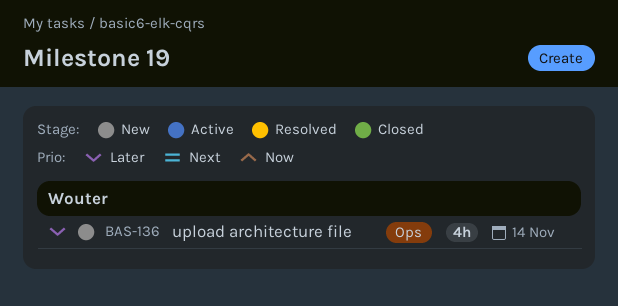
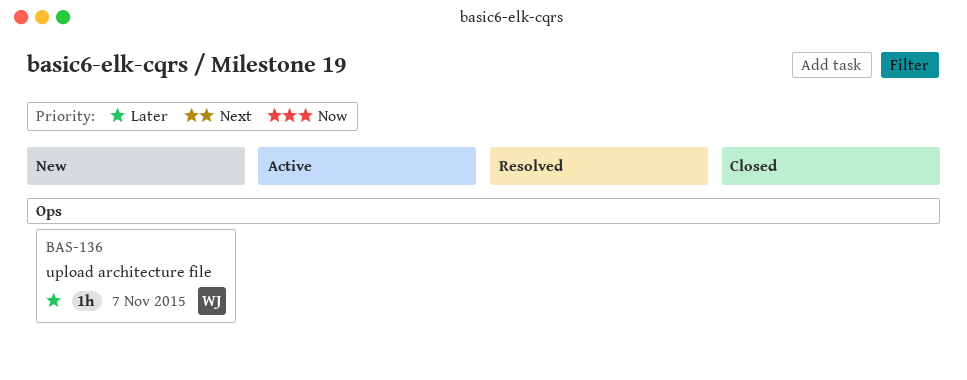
BAS-136, estimate: 4h -> 1h
BAS-136, due: Nov 14 -> Nov 7

